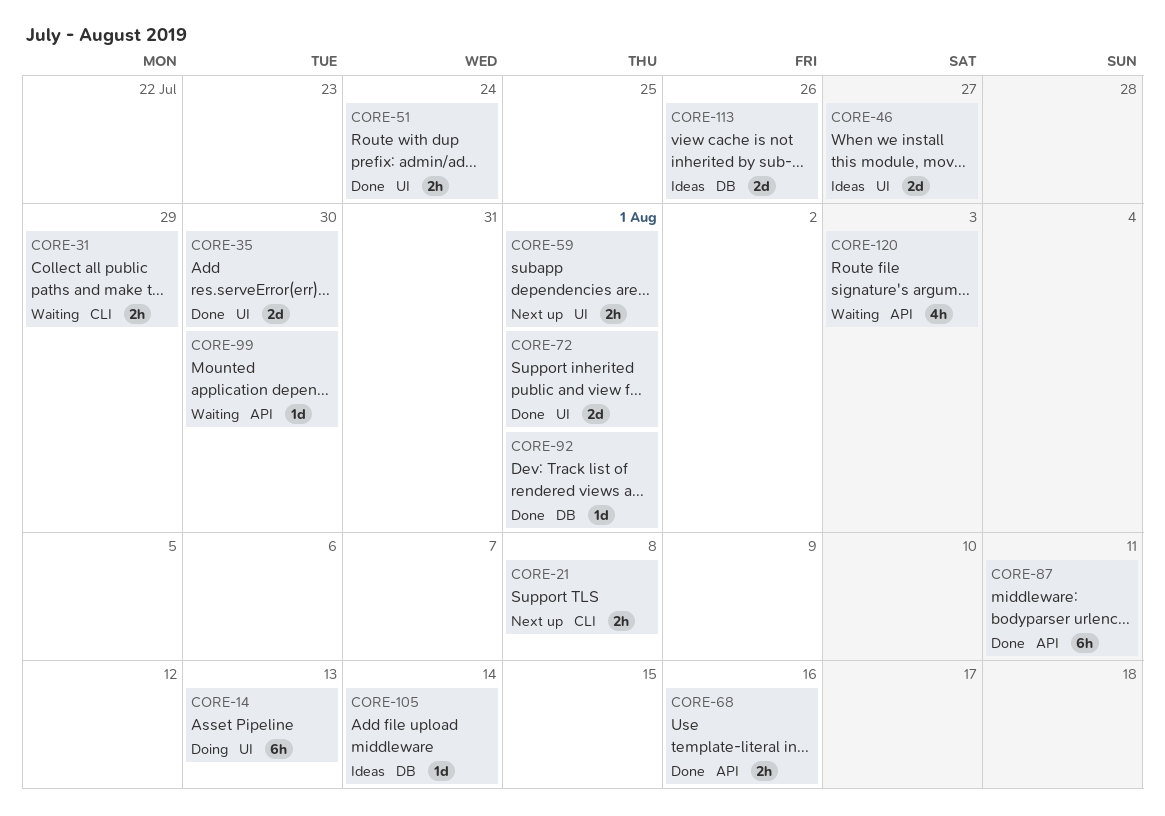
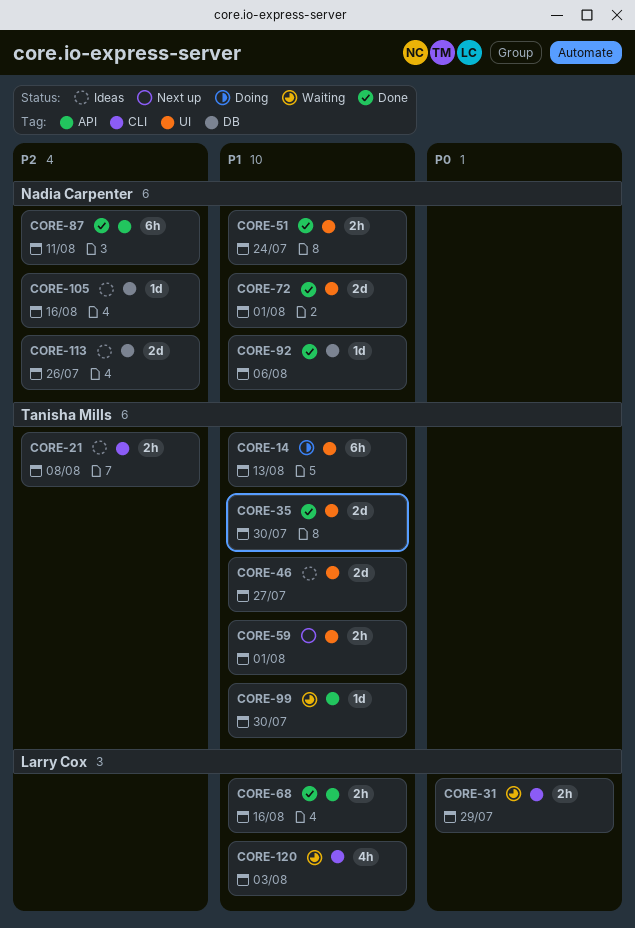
CORE-21, status: Next up -> Ideas
CORE-92, due: Aug 1 -> Aug 6
CORE-105, due: Aug 14 -> Aug 16
CORE-120, label: API -> CLI

